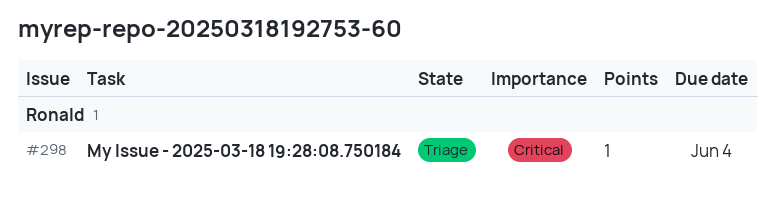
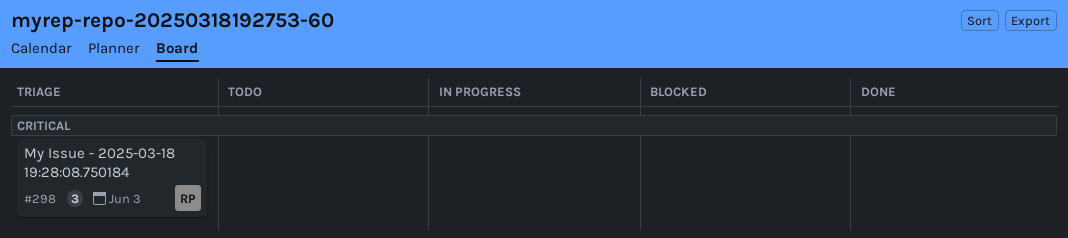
#298, estimate: 1 -> 3
#298, due: Jun 4 -> Jun 3

